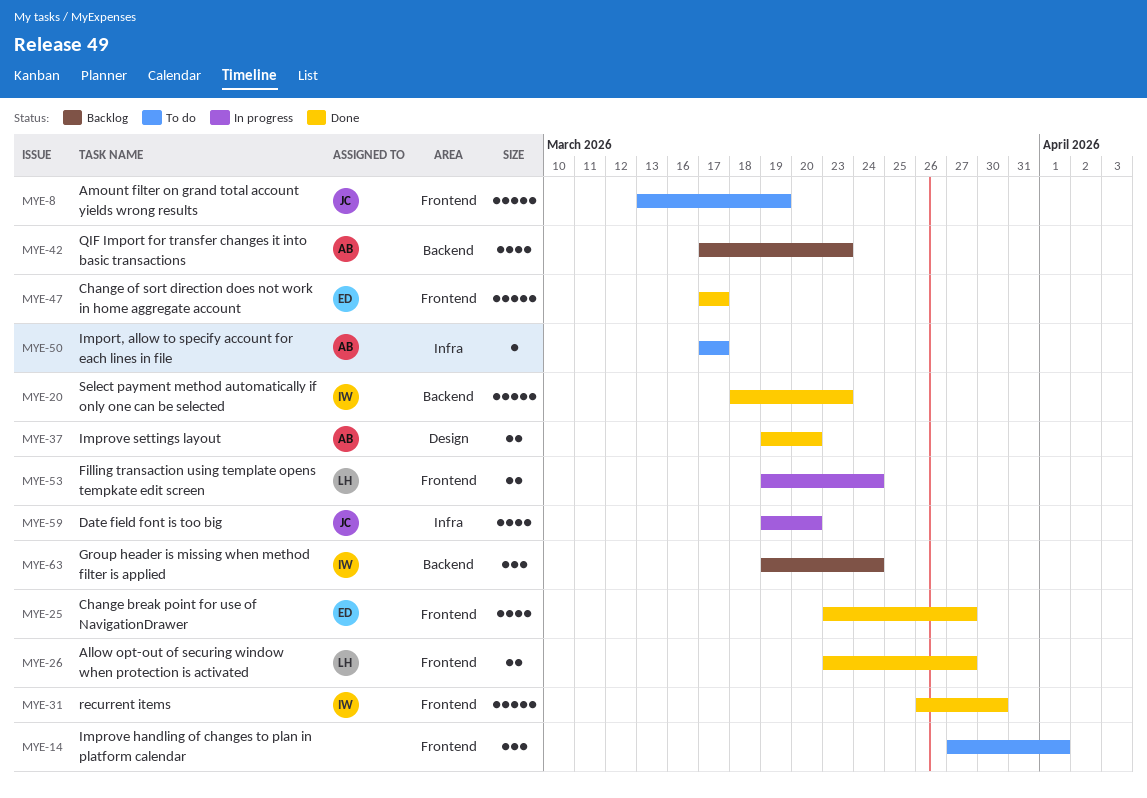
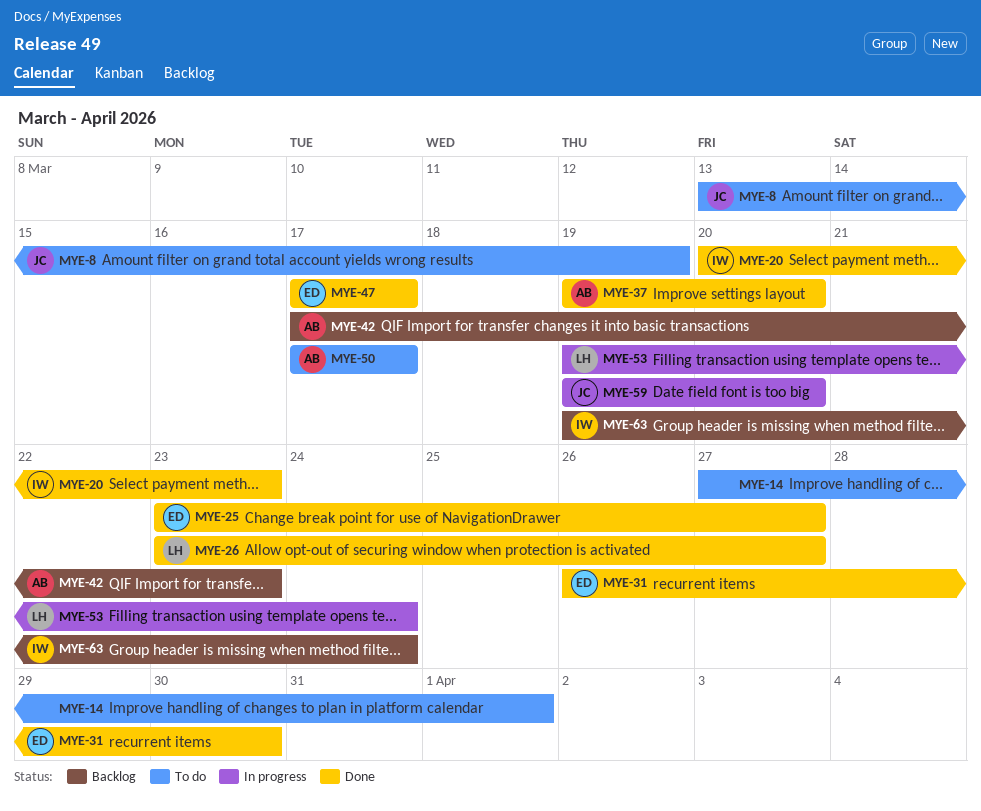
MYE-20, start: Mar 18 -> Mar 20
MYE-31, owner: IW -> ED

